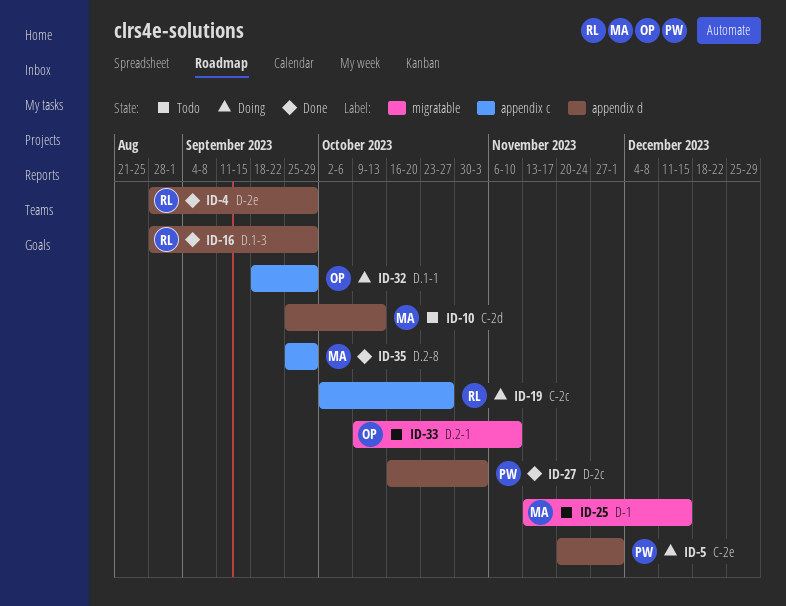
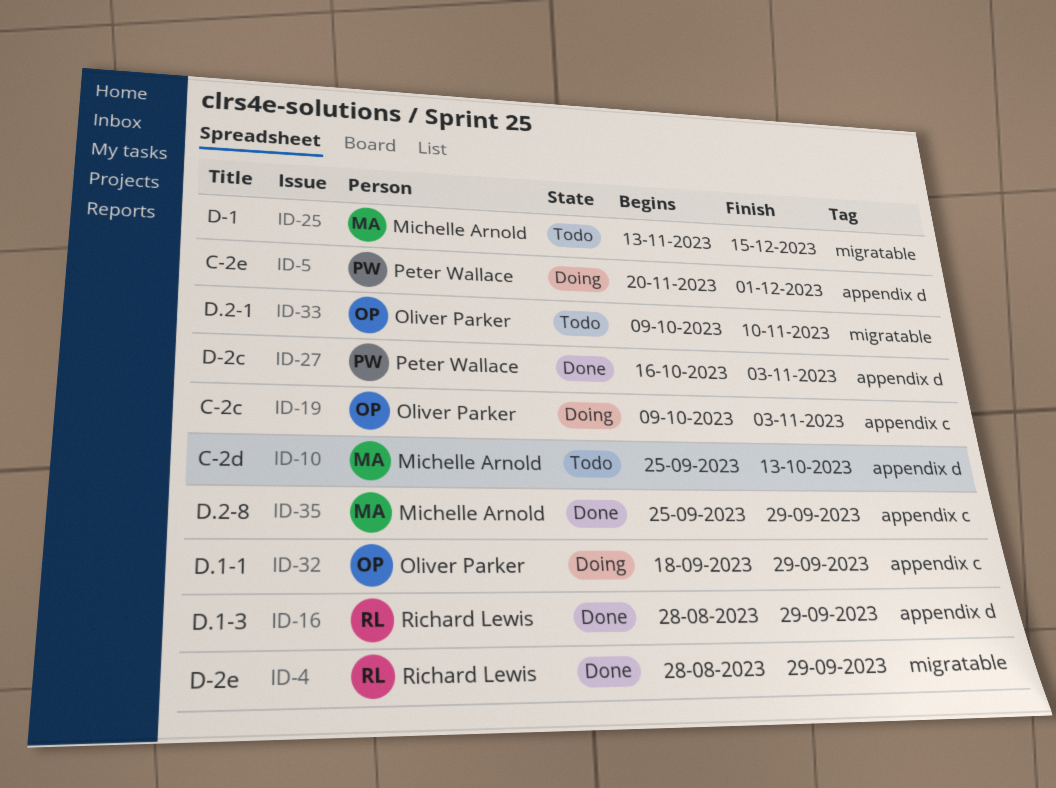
ID-4, label: appendix d -> migratable
ID-19, owner: Richard Lewis -> Oliver Parker
ID-19, start: Oct 2 -> Oct 9
ID-19, due: Oct 27 -> Nov 3

